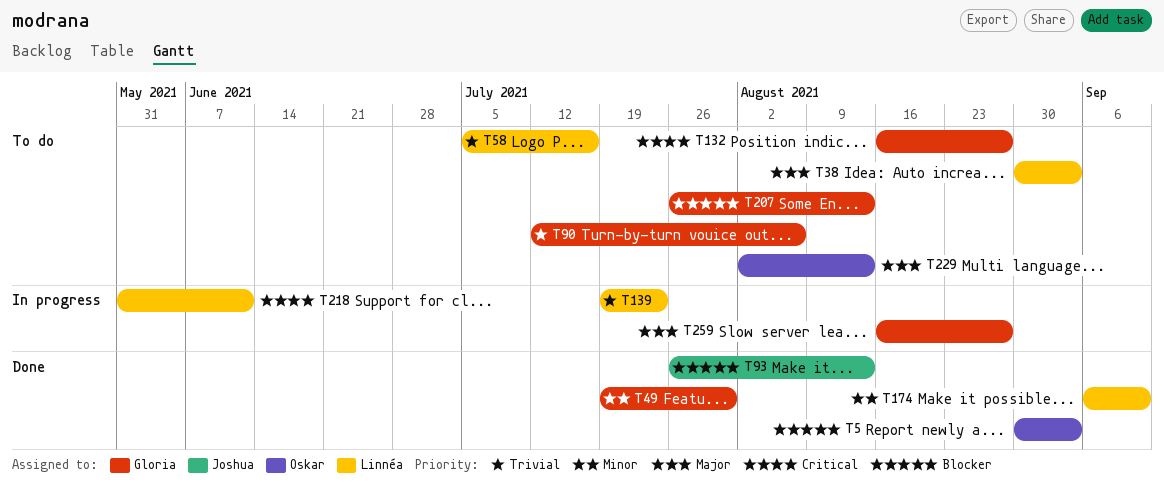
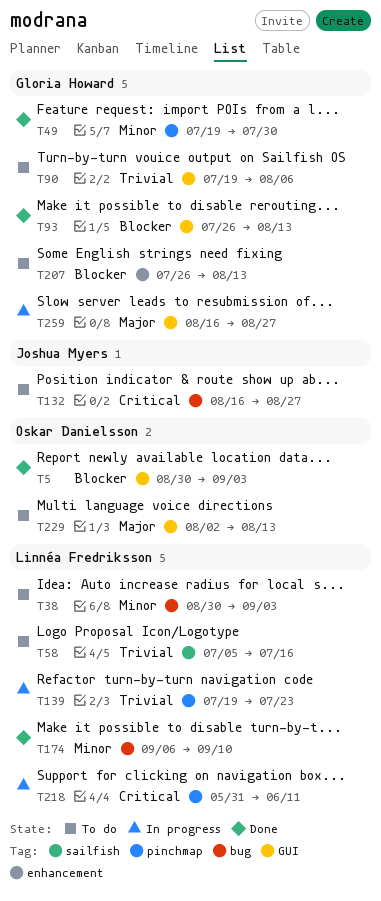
T38, priority: Major -> Minor
T90, start: Jul 12 -> Jul 19
T93, owner: Joshua Myers -> Gloria Howard
T132, owner: Gloria Howard -> Joshua Myers

